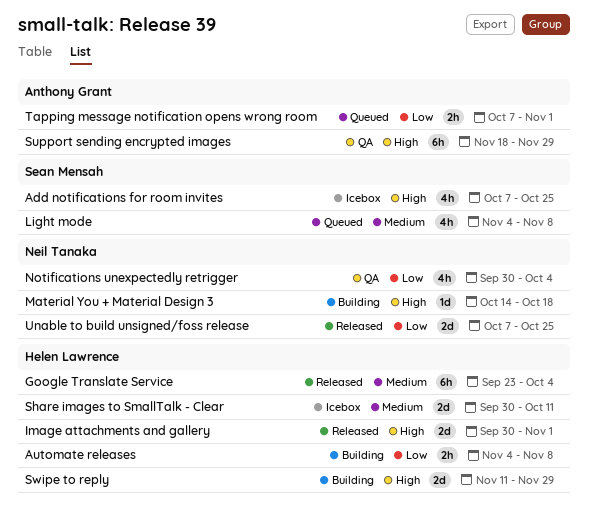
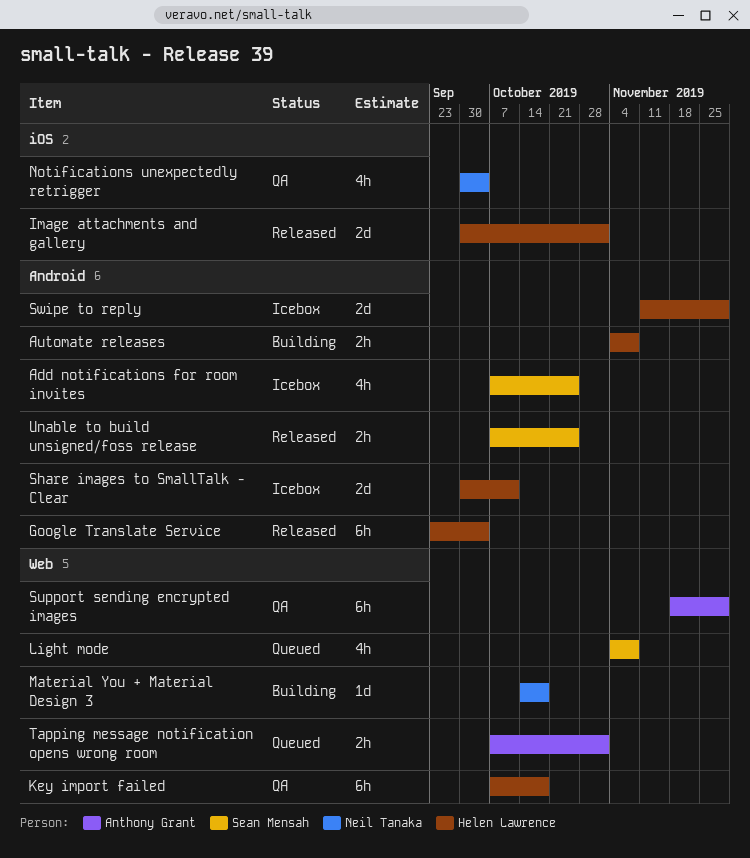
Key import failed: none -> present
Swipe to reply, status: Building -> Icebox
Unable to build unsigned/foss release, owner: Neil Tanaka -> Sean Mensah
Unable to build unsigned/foss release, estimate: 2d -> 2h

